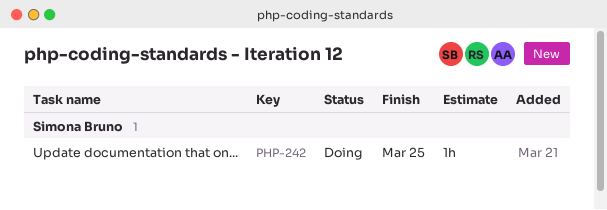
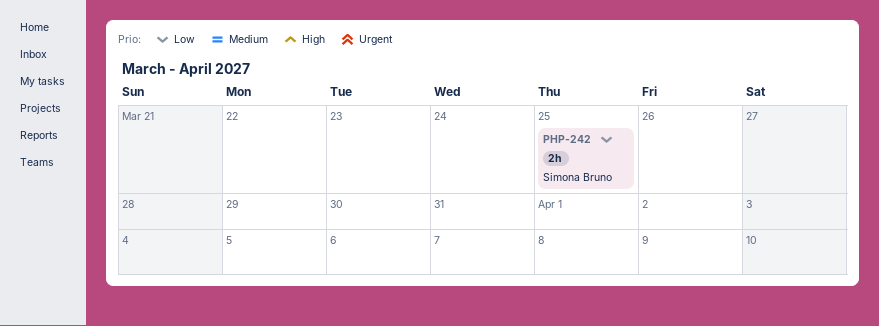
PHP-242, estimate: 1h -> 2h

